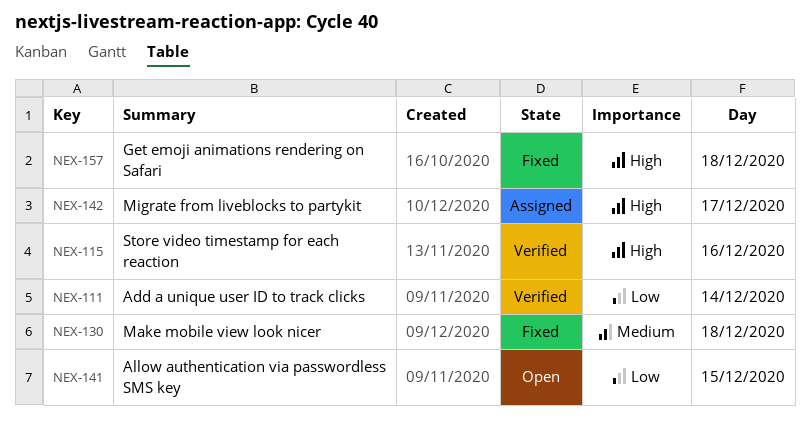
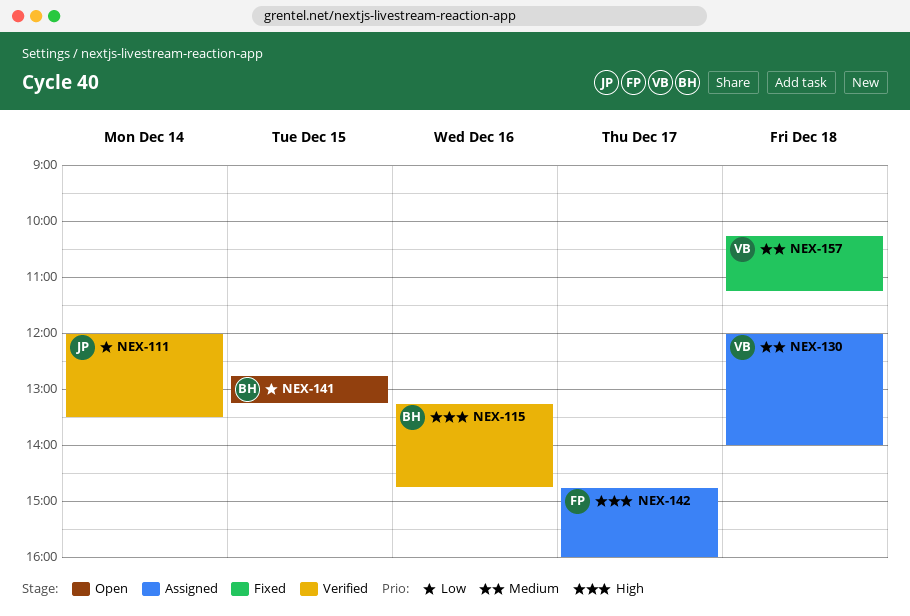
NEX-130, status: Fixed -> Assigned
NEX-157, priority: High -> Medium

